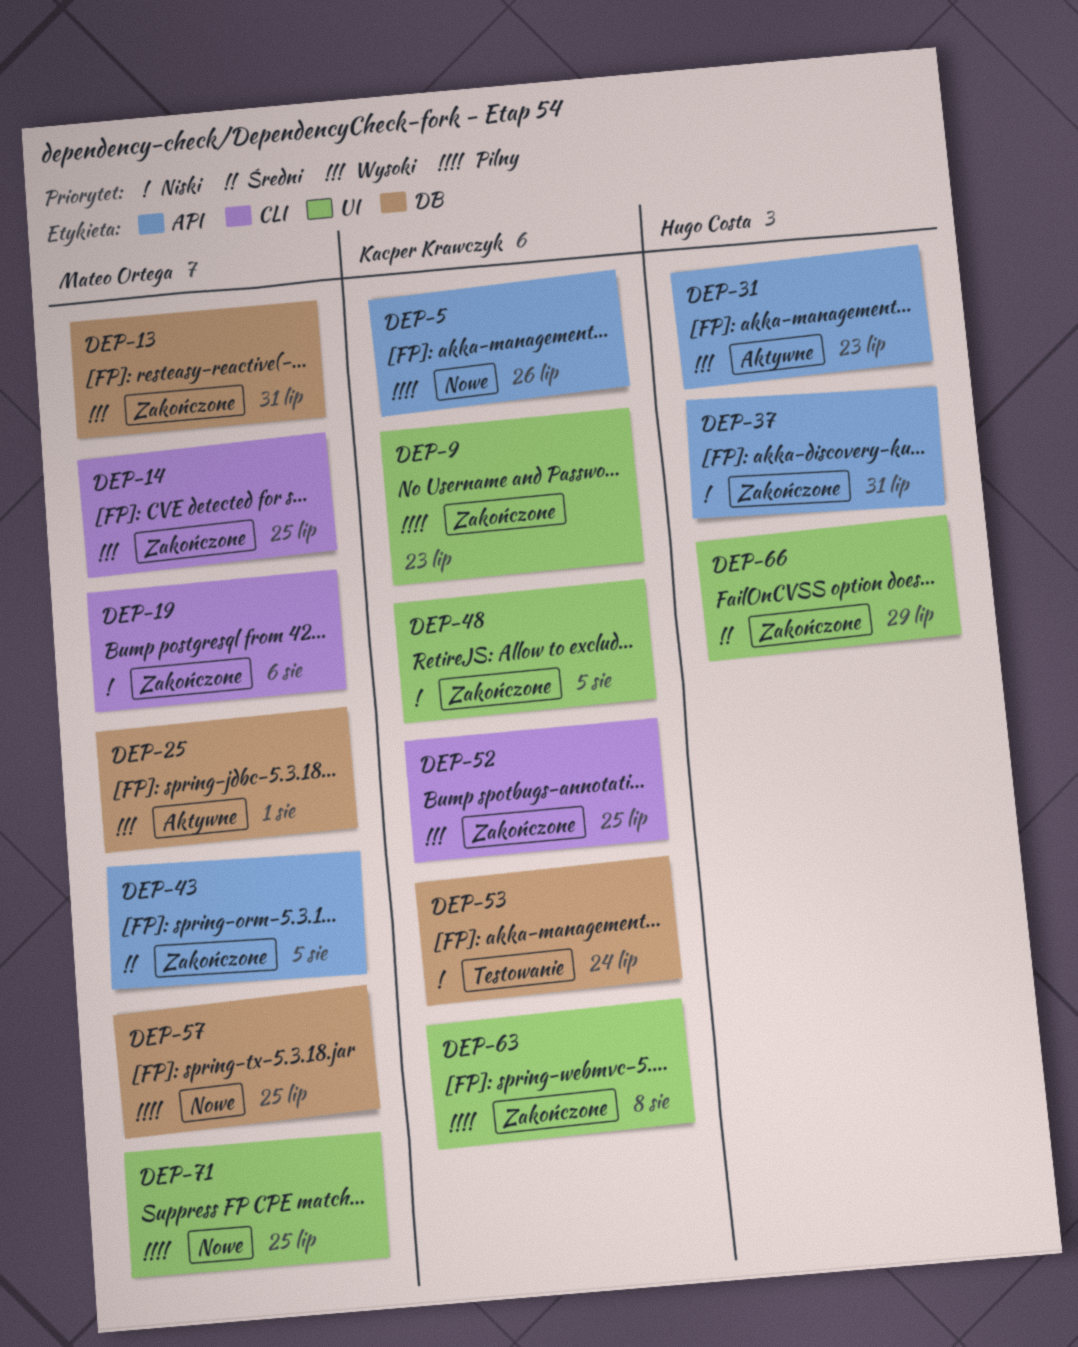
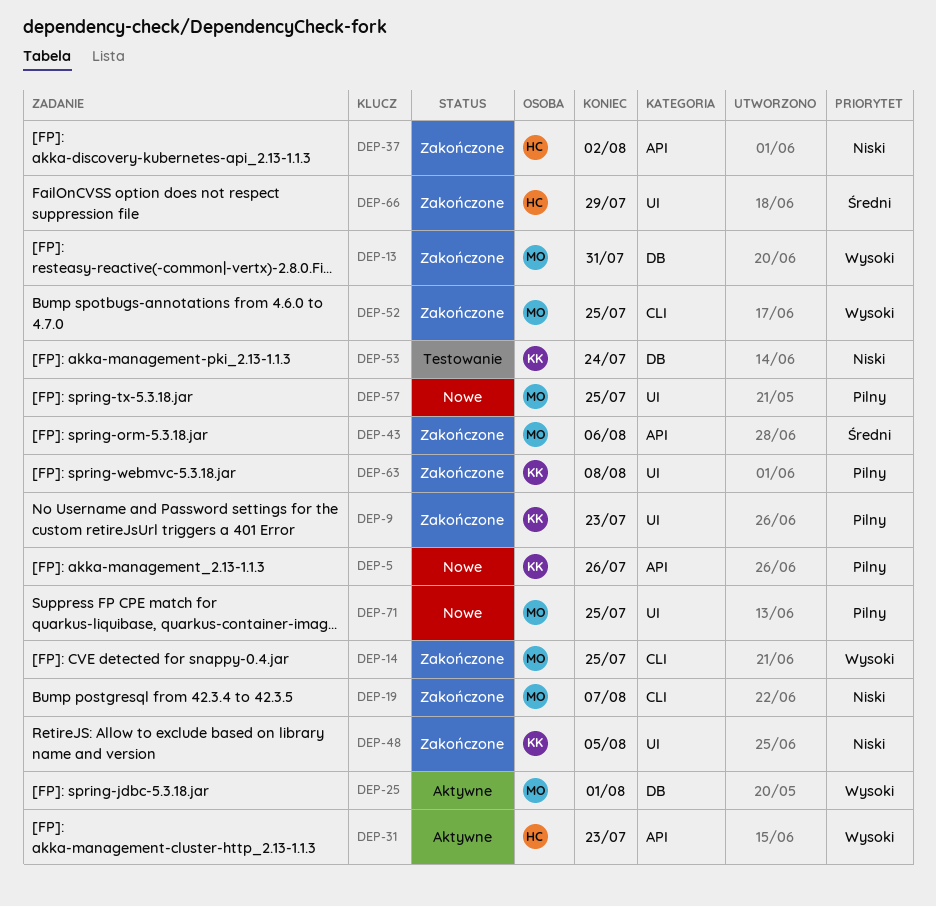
DEP-19, due: Aug 6 -> Aug 7
DEP-37, due: Jul 31 -> Aug 2
DEP-43, due: Aug 5 -> Aug 6
DEP-52, owner: Kacper Krawczyk -> Mateo Ortega
DEP-57, label: DB -> UI

